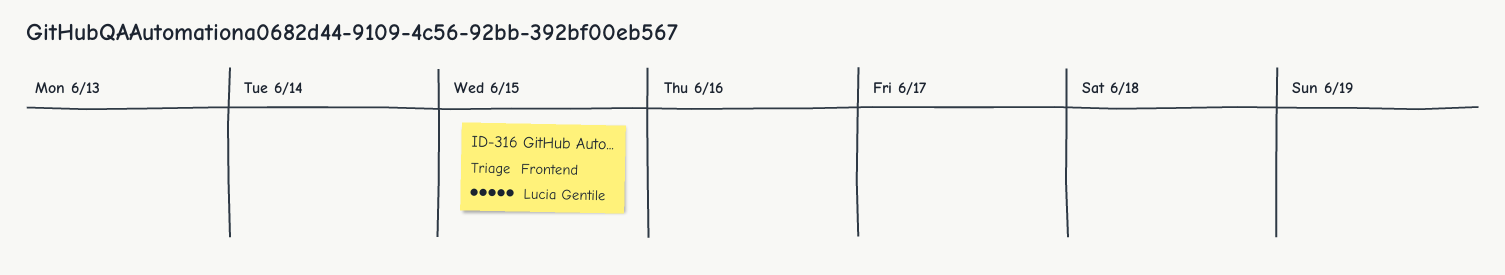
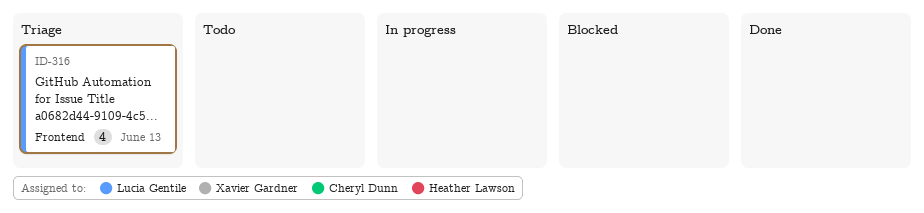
ID-316, estimate: 5 -> 4
ID-316, due: Jun 15 -> Jun 13

